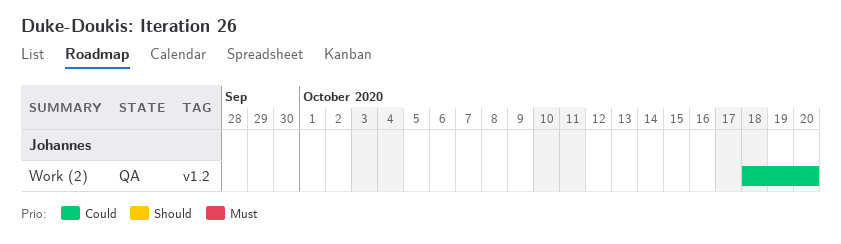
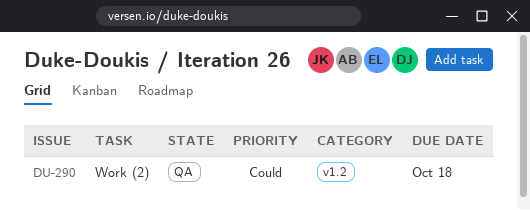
Work (2), due: Oct 20 -> Oct 18

